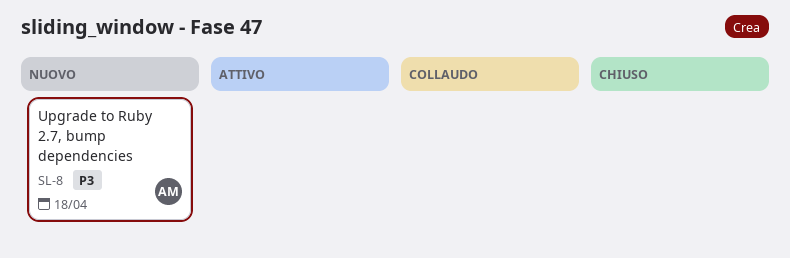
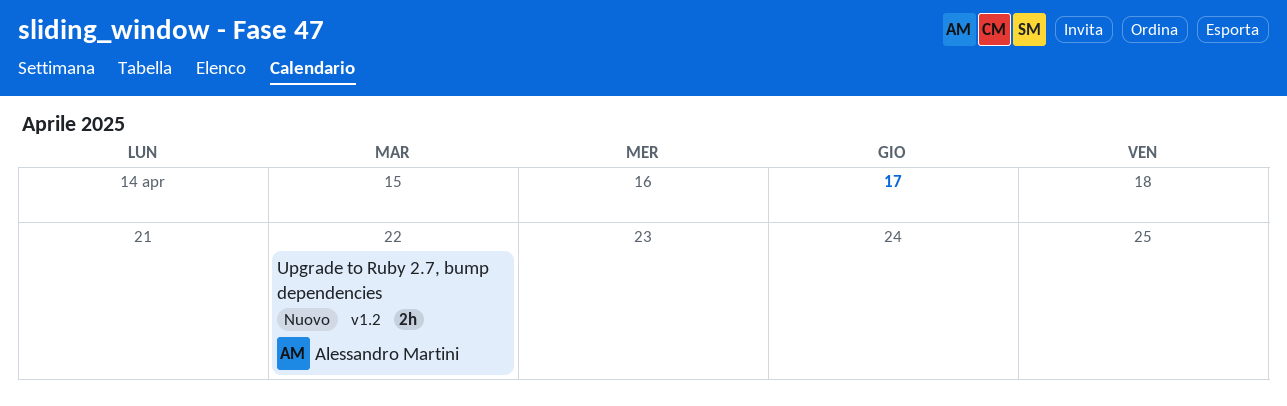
Upgrade to Ruby 2.7, bump dependencies, due: Apr 18 -> Apr 22

